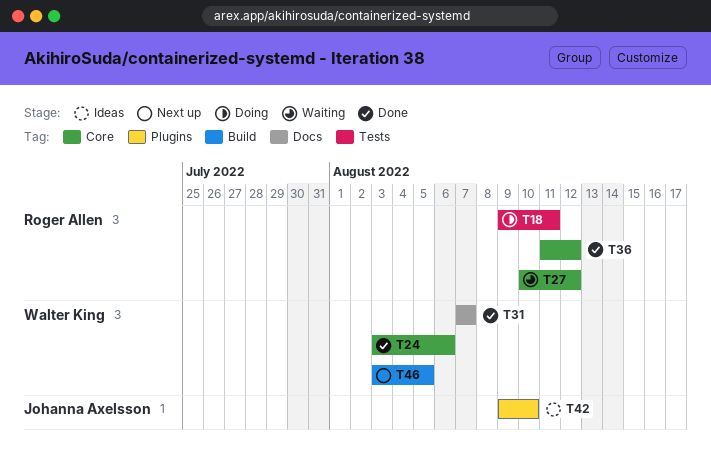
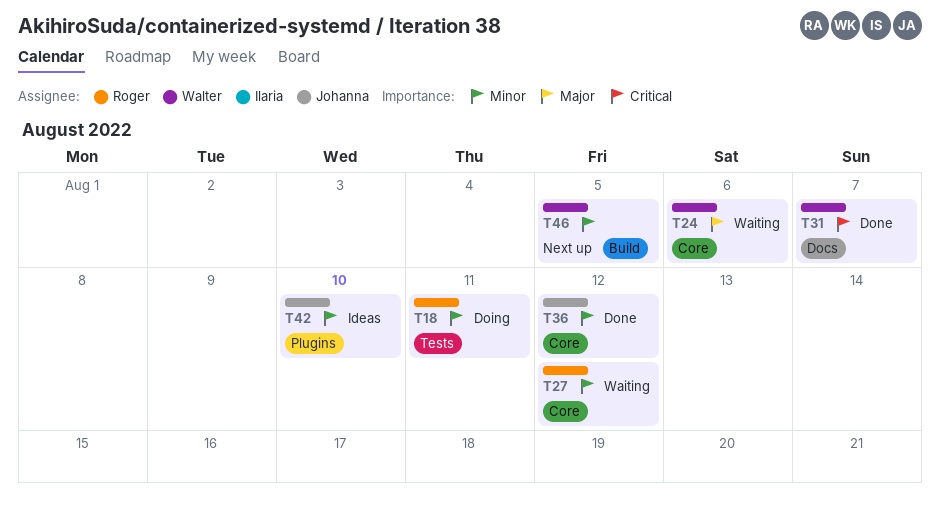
T24, status: Done -> Waiting
T36, owner: Roger Allen -> Johanna Axelsson

